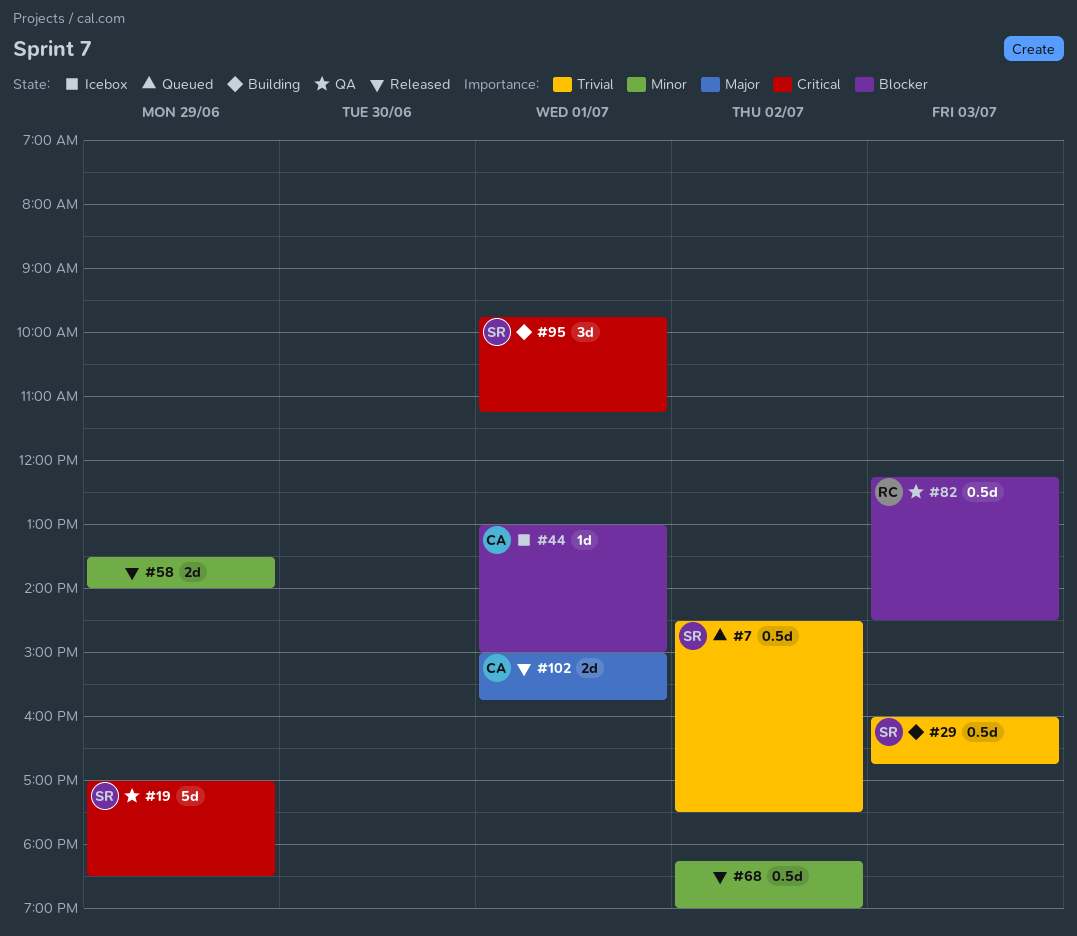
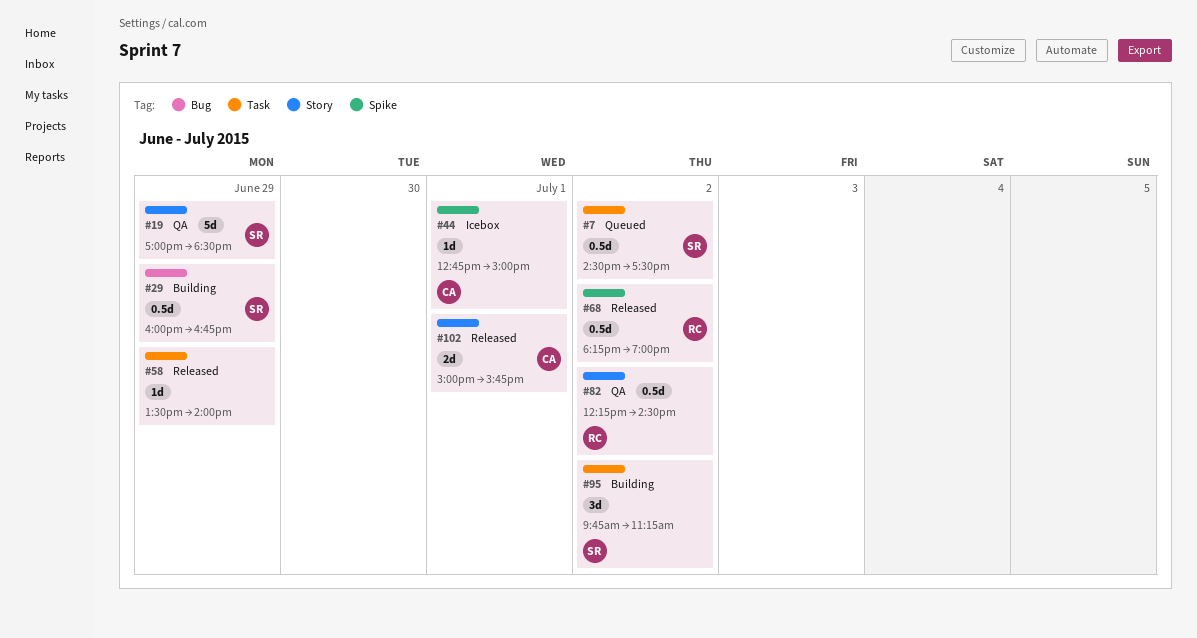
#29, day: Jul 3 -> Jun 29
#44, begins: 13:00 -> 12:45
#58, estimate: 2d -> 1d
#68, owner: none -> RC
#82, day: Jul 3 -> Jul 2
#95, day: Jul 1 -> Jul 2

